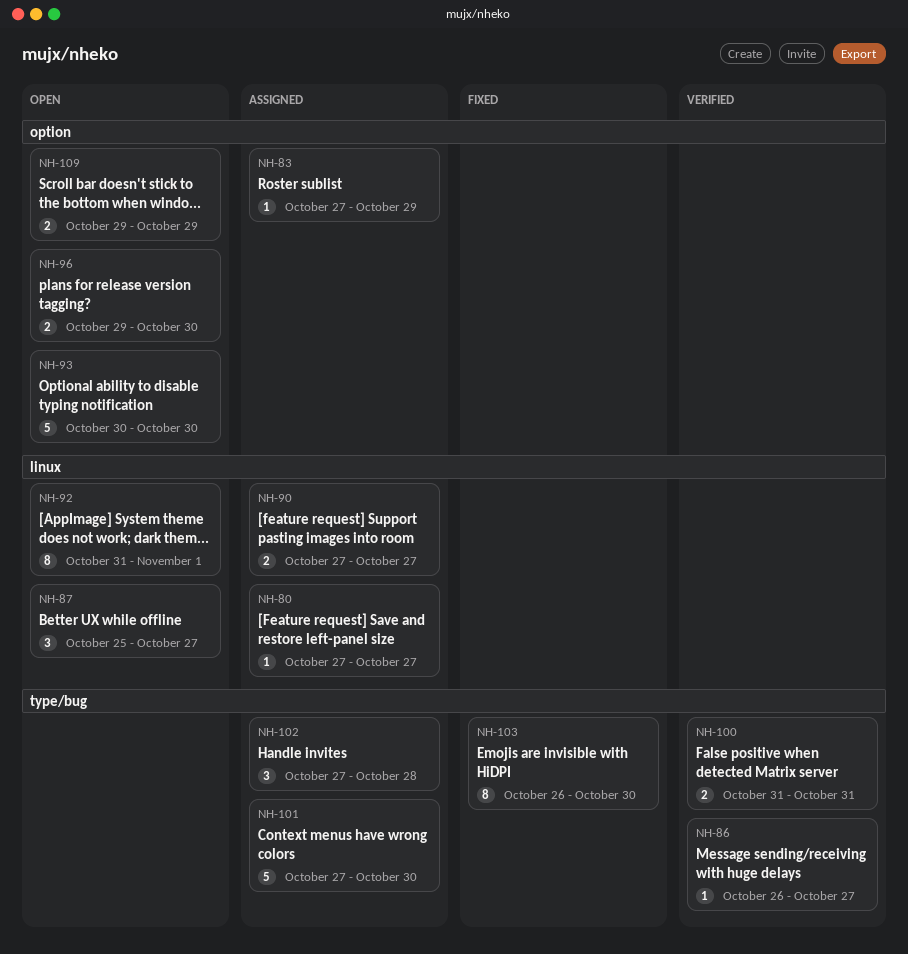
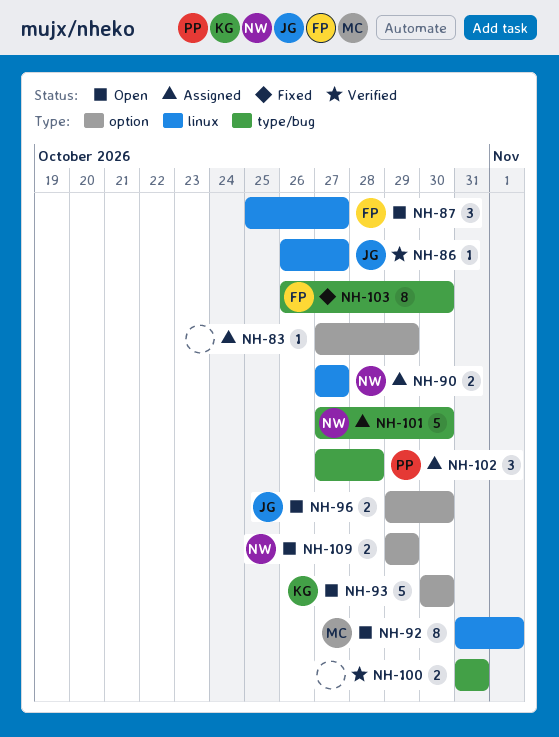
NH-80: present -> none
NH-86, label: type/bug -> linux

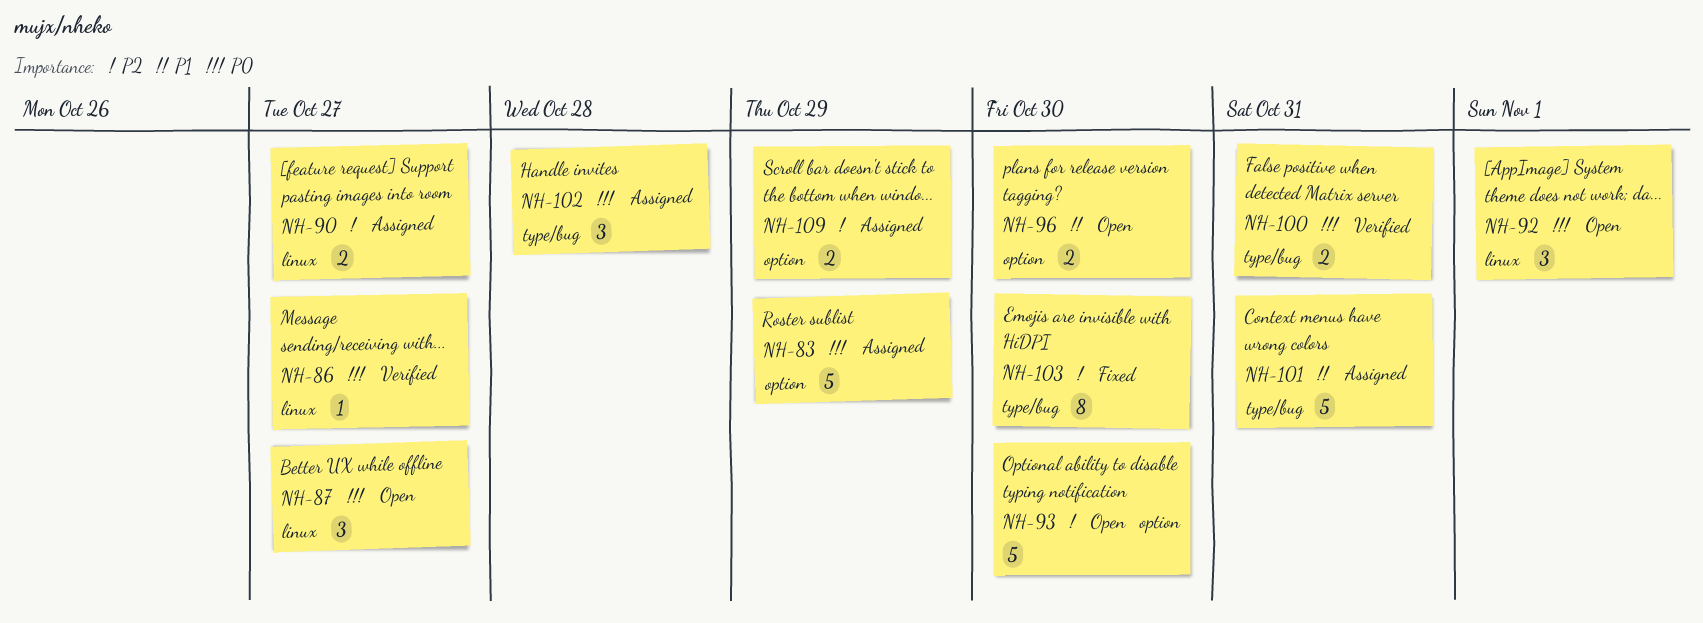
NH-83, estimate: 1 -> 5
NH-92, estimate: 8 -> 3
NH-101, due: Oct 30 -> Oct 31
NH-109, status: Open -> Assigned

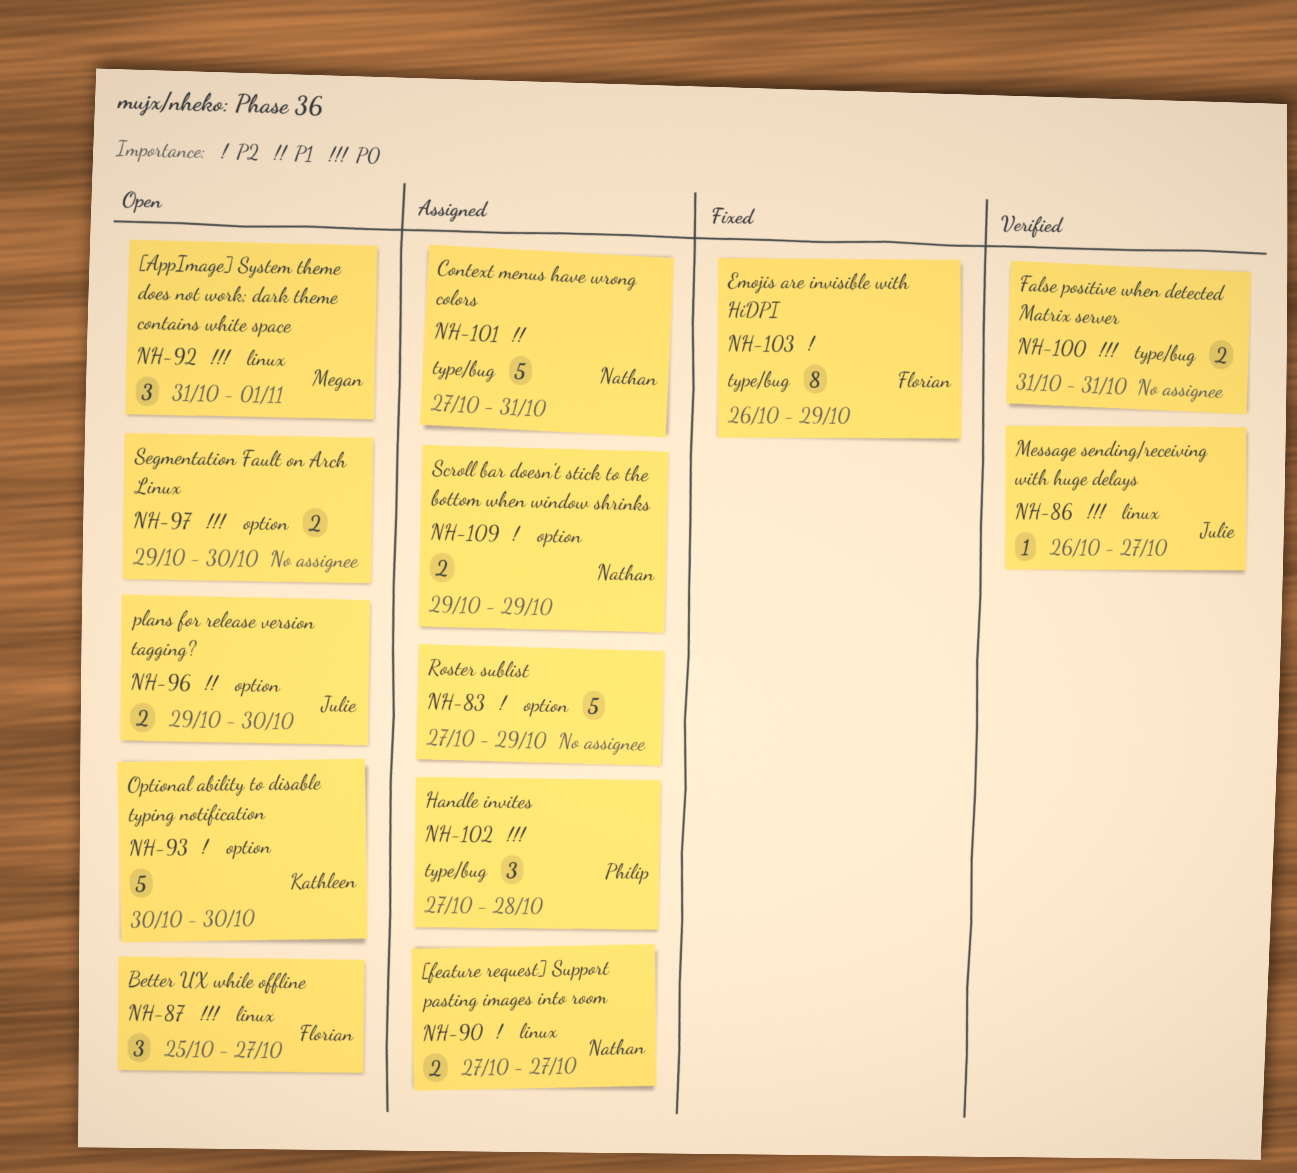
NH-83, priority: P0 -> P2
NH-97: none -> present
NH-103, due: Oct 30 -> Oct 29

